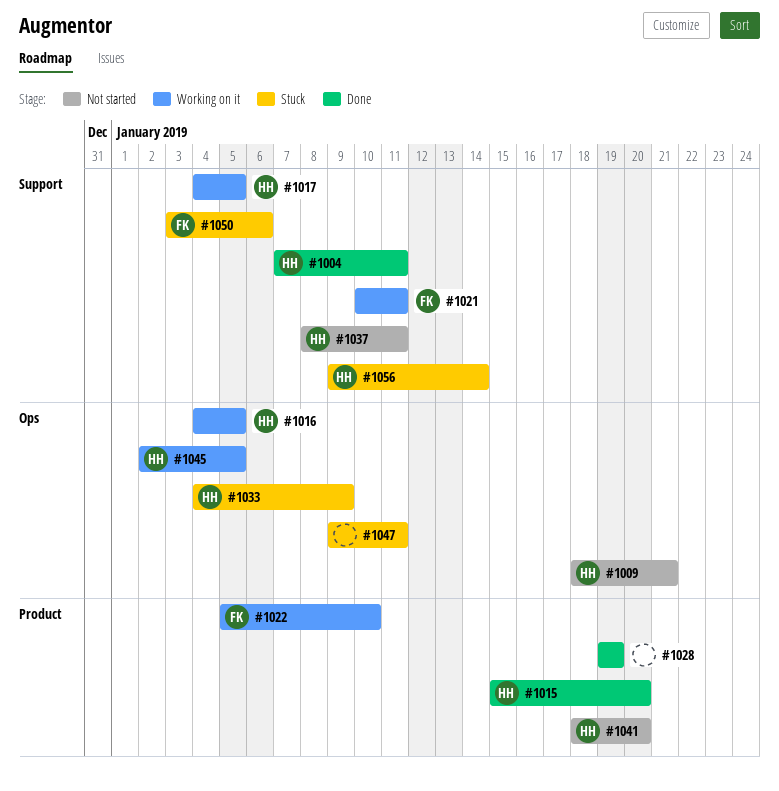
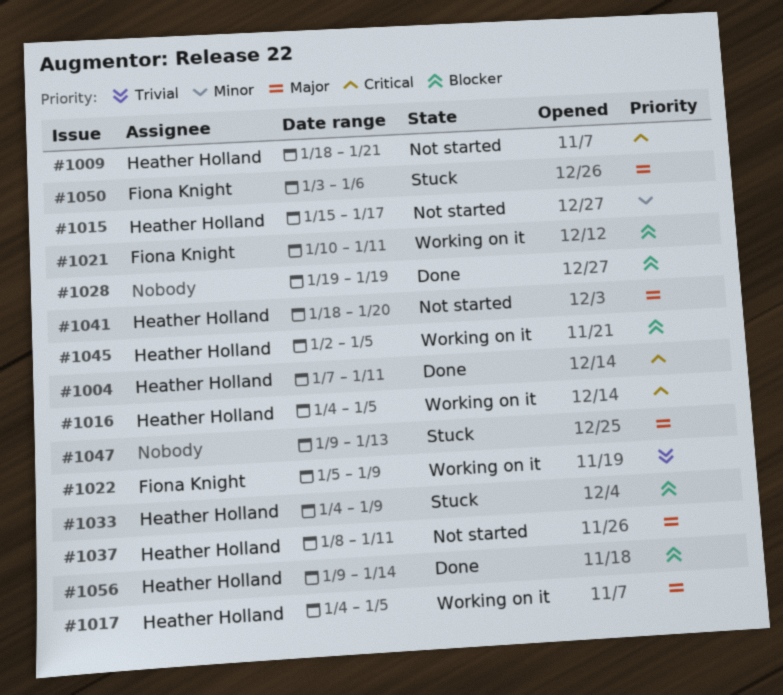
#1015, status: Done -> Not started
#1015, due: Jan 20 -> Jan 17
#1022, due: Jan 10 -> Jan 9
#1047, due: Jan 11 -> Jan 13
#1056, status: Stuck -> Done

